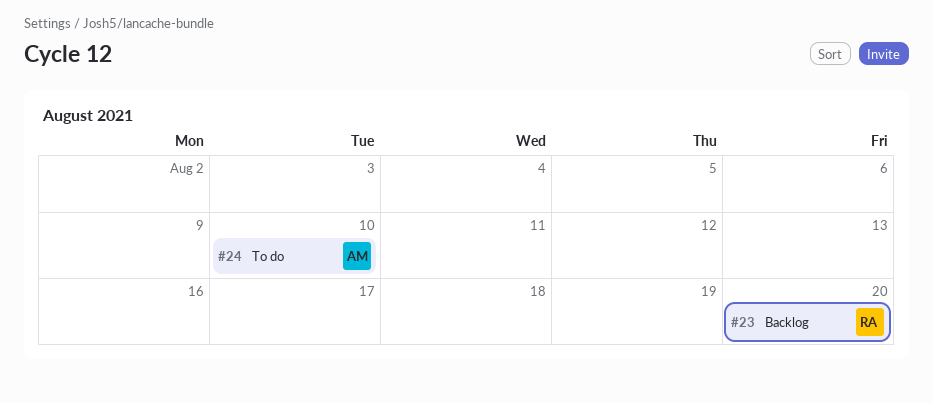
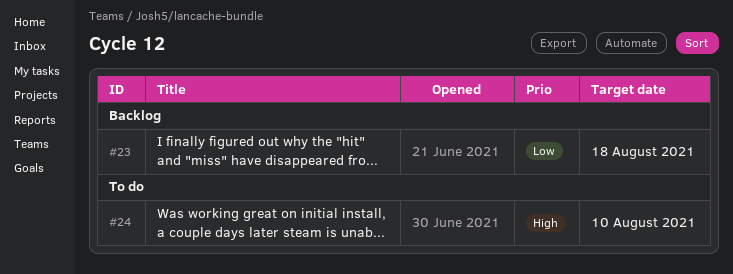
#23, due: Aug 20 -> Aug 18

